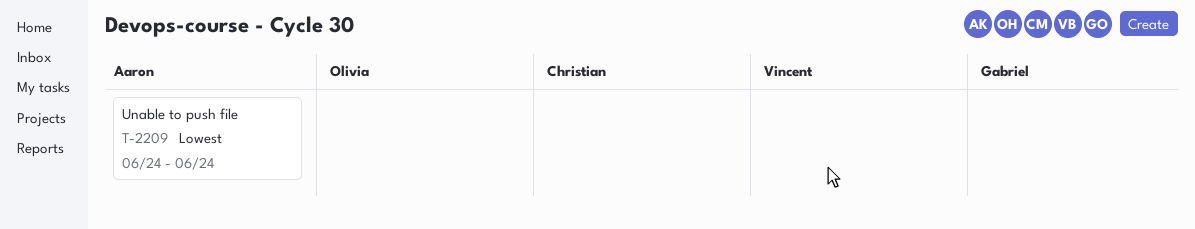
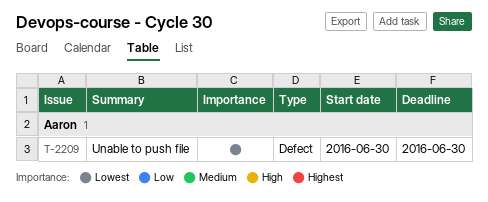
T-2209, start: Jun 24 -> Jun 30
T-2209, due: Jun 24 -> Jun 30

